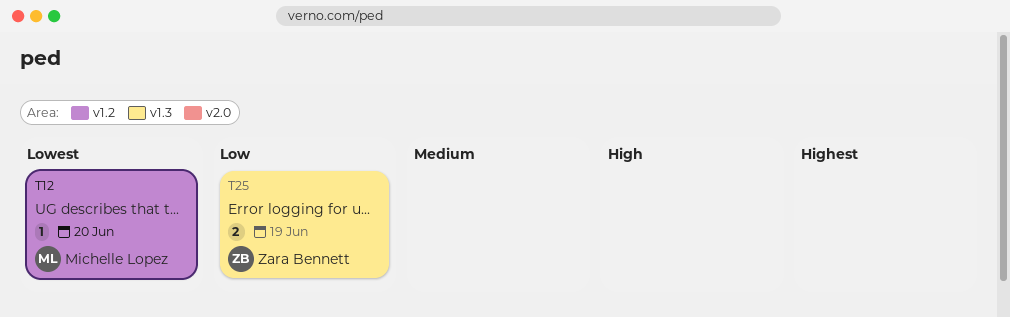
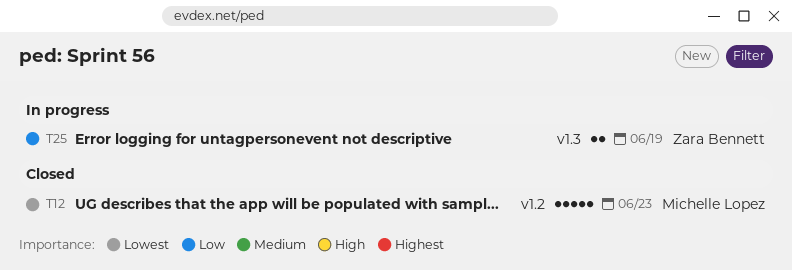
T12, estimate: 1 -> 5
T12, due: Jun 20 -> Jun 23

